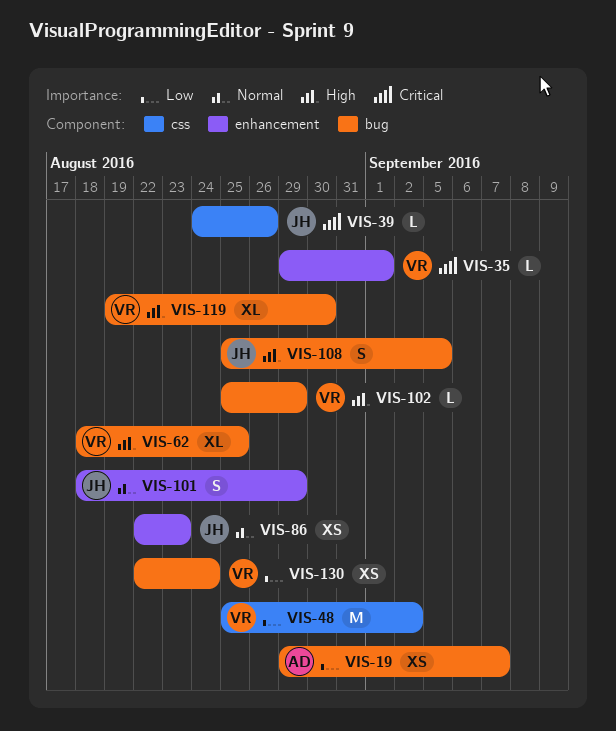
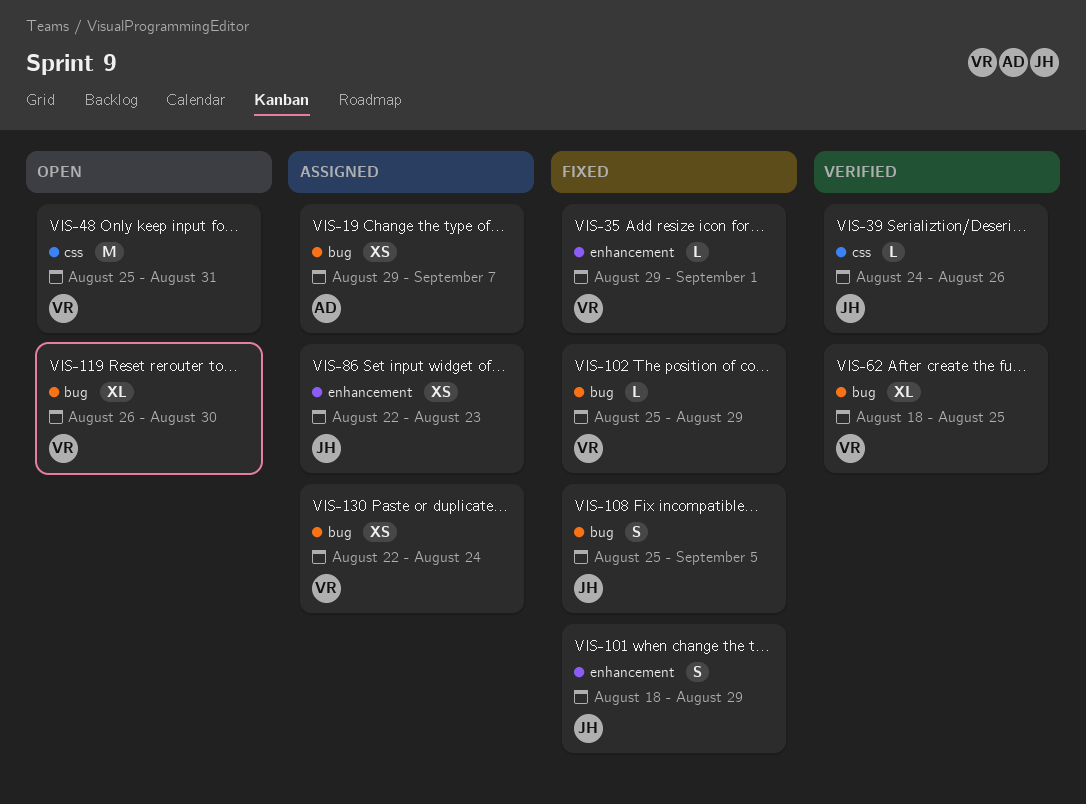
VIS-48, due: Sep 2 -> Aug 31
VIS-119, start: Aug 19 -> Aug 26

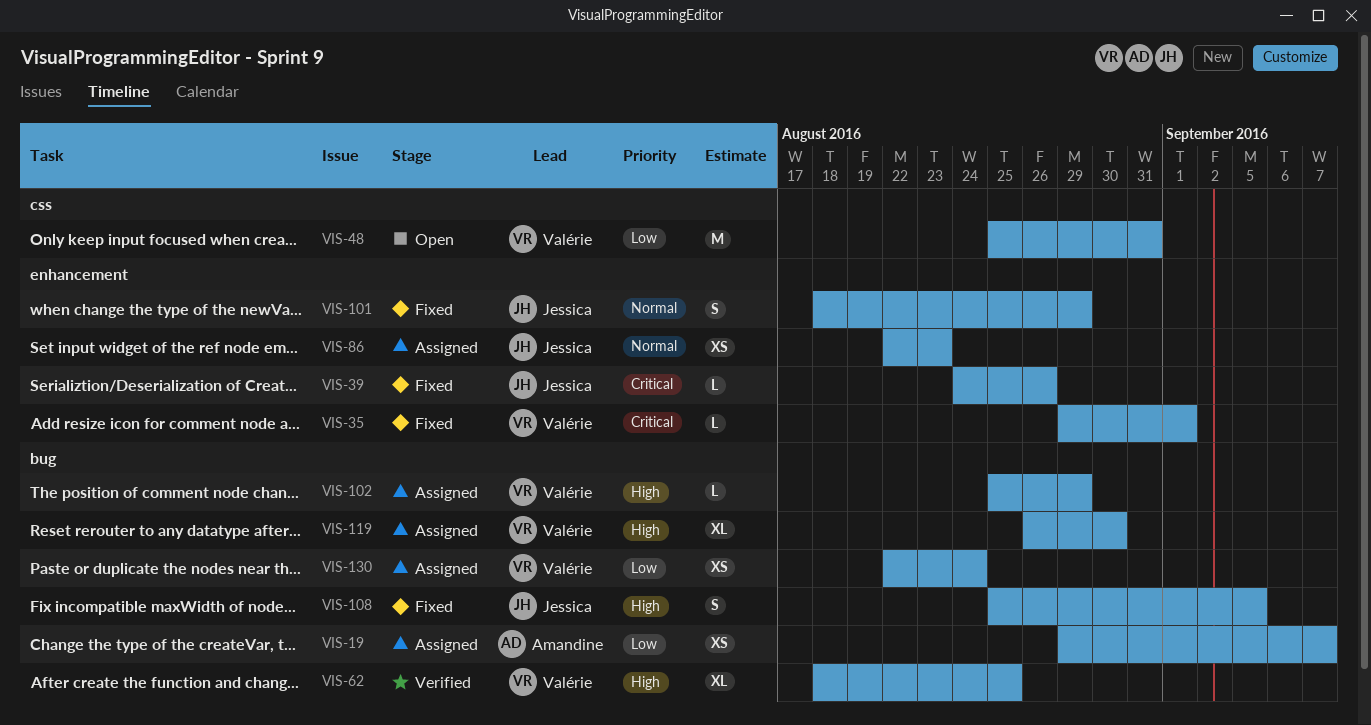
VIS-39, status: Verified -> Fixed
VIS-39, label: css -> enhancement
VIS-102, status: Fixed -> Assigned
VIS-119, status: Open -> Assigned

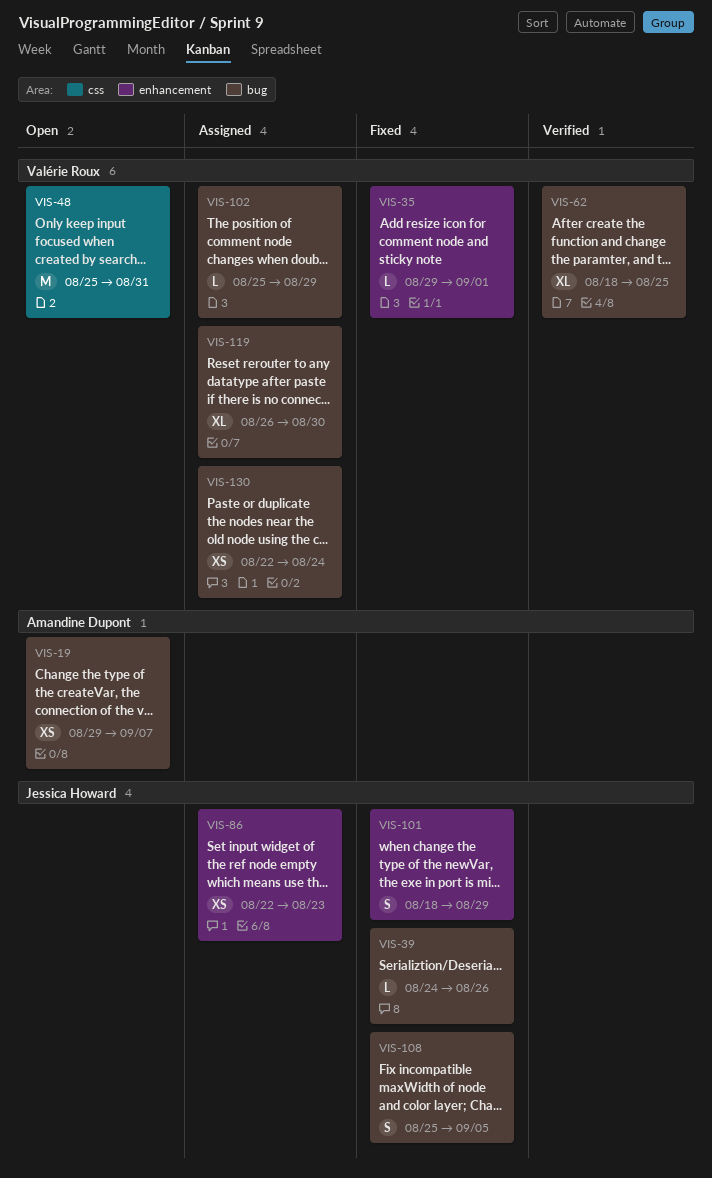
VIS-19, status: Assigned -> Open
VIS-39, label: enhancement -> bug

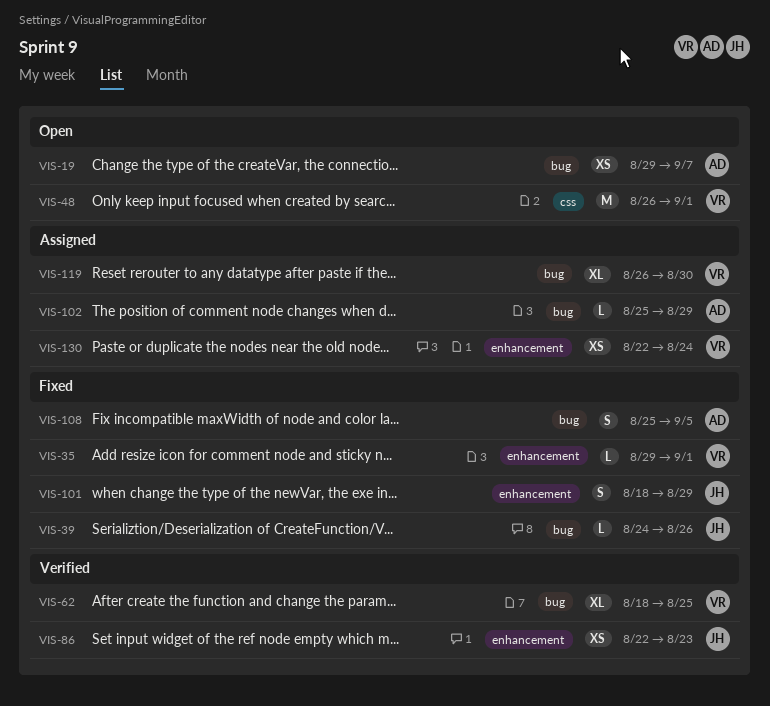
VIS-48, start: Aug 25 -> Aug 26
VIS-48, due: Aug 31 -> Sep 1
VIS-86, status: Assigned -> Verified
VIS-102, owner: Valérie Roux -> Amandine Dupont
VIS-108, owner: Jessica Howard -> Amandine Dupont
VIS-130, label: bug -> enhancement

